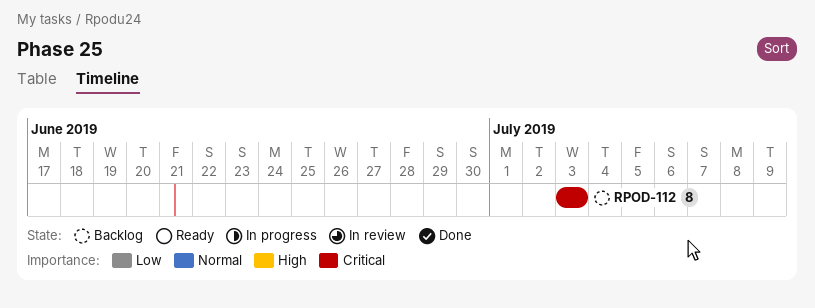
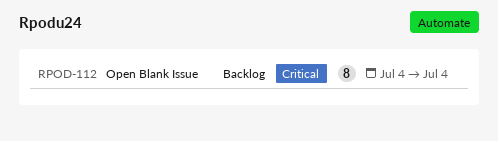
RPOD-112, start: Jul 3 -> Jul 4
RPOD-112, due: Jul 3 -> Jul 4

